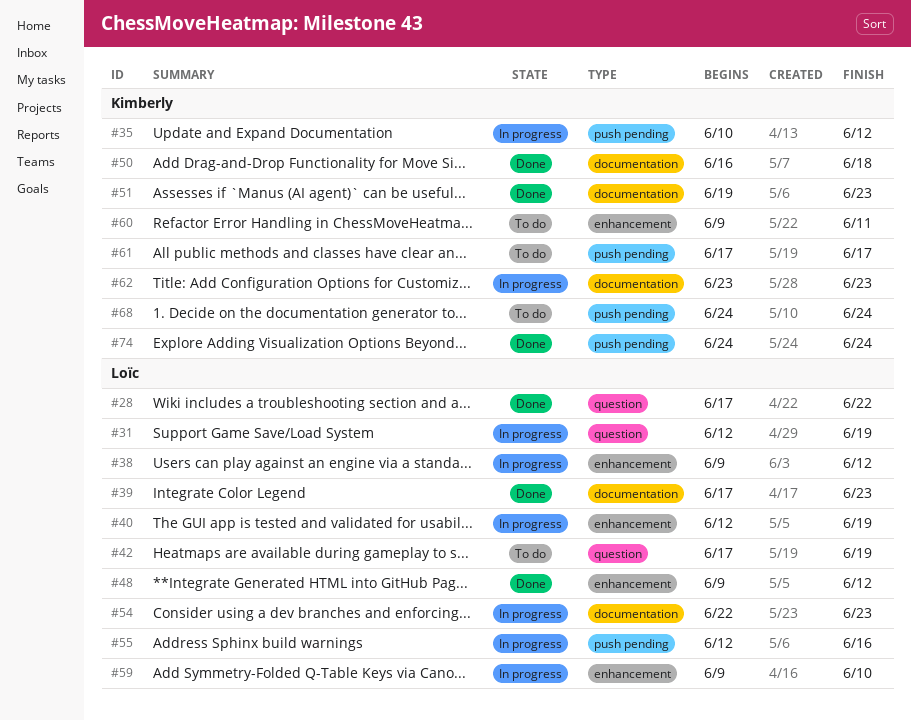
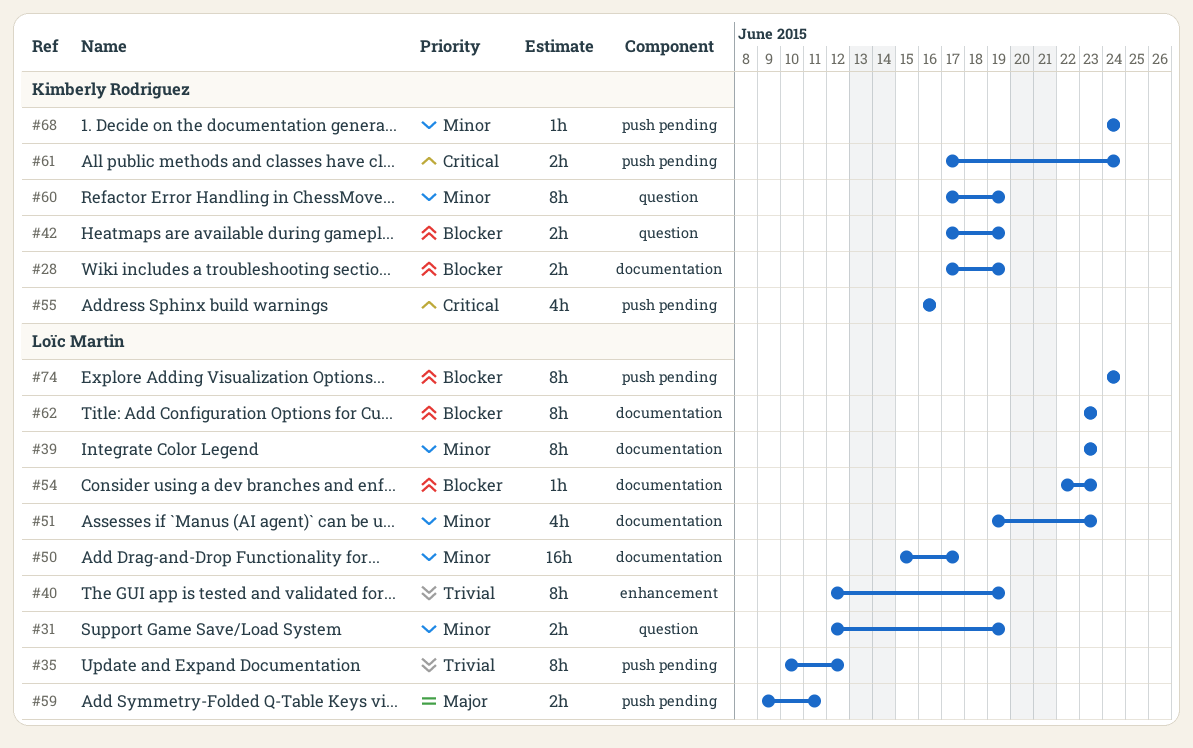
#28, owner: Loïc Martin -> Kimberly Rodriguez
#28, label: question -> documentation
#28, due: Jun 22 -> Jun 19
#35, owner: Kimberly Rodriguez -> Loïc Martin
#38: present -> none
#39, start: Jun 17 -> Jun 23
#42, owner: Loïc Martin -> Kimberly Rodriguez
#48: present -> none
#50, owner: Kimberly Rodriguez -> Loïc Martin
#50, start: Jun 16 -> Jun 15
#50, due: Jun 18 -> Jun 17
#51, owner: Kimberly Rodriguez -> Loïc Martin
#55, owner: Loïc Martin -> Kimberly Rodriguez
#55, start: Jun 12 -> Jun 16
#59, label: enhancement -> push pending
#59, due: Jun 10 -> Jun 11
#60, label: enhancement -> question
#60, start: Jun 9 -> Jun 17
#60, due: Jun 11 -> Jun 19
#61, due: Jun 17 -> Jun 24
#62, owner: Kimberly Rodriguez -> Loïc Martin
#74, owner: Kimberly Rodriguez -> Loïc Martin

